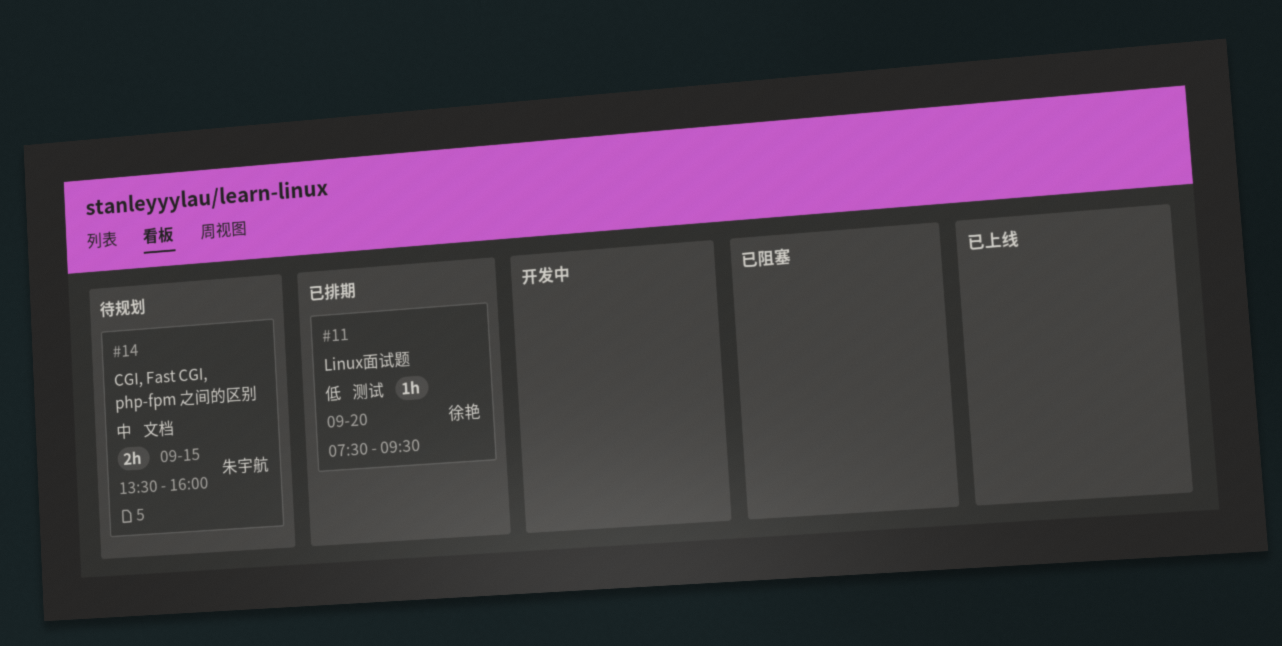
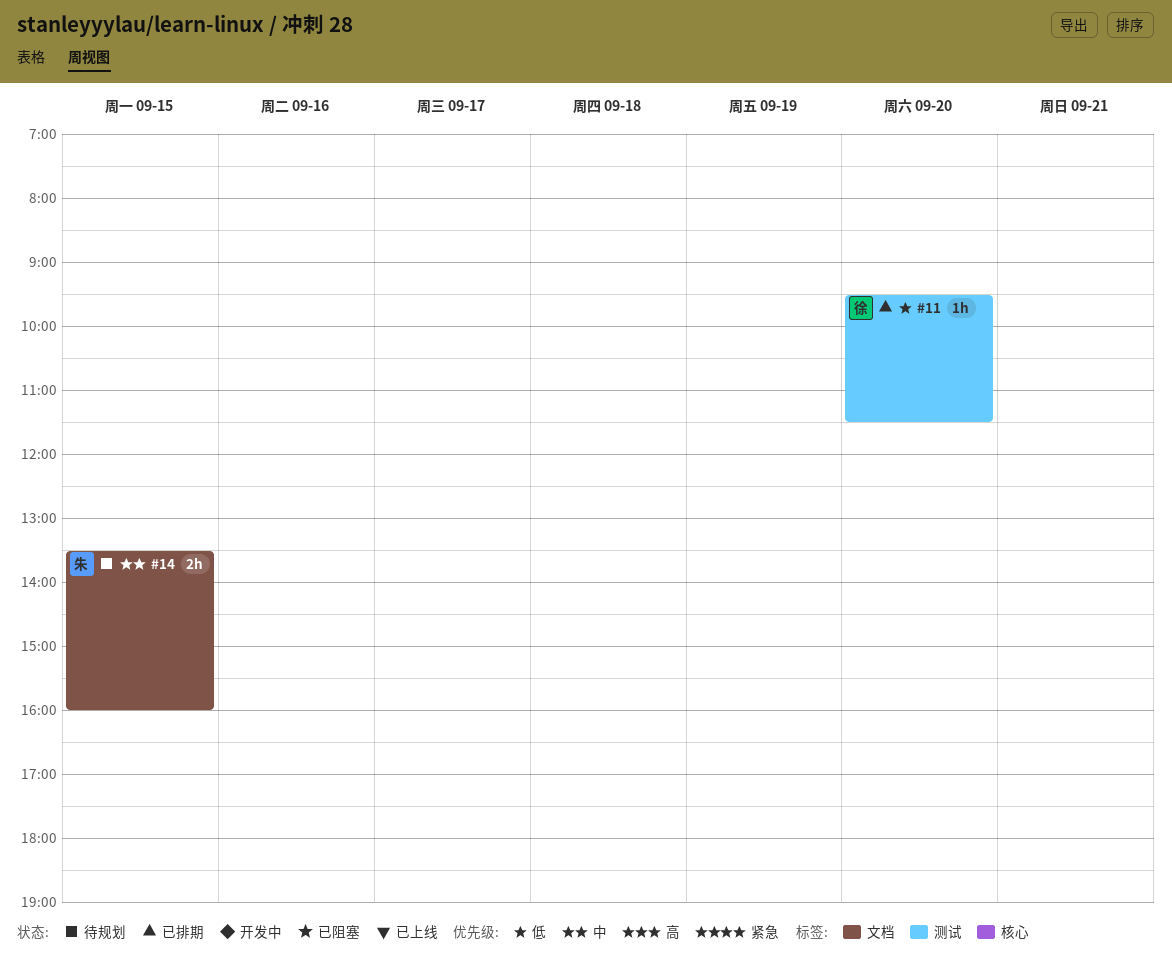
#11, begins: 07:30 -> 09:30
#11, ends: 09:30 -> 11:30

